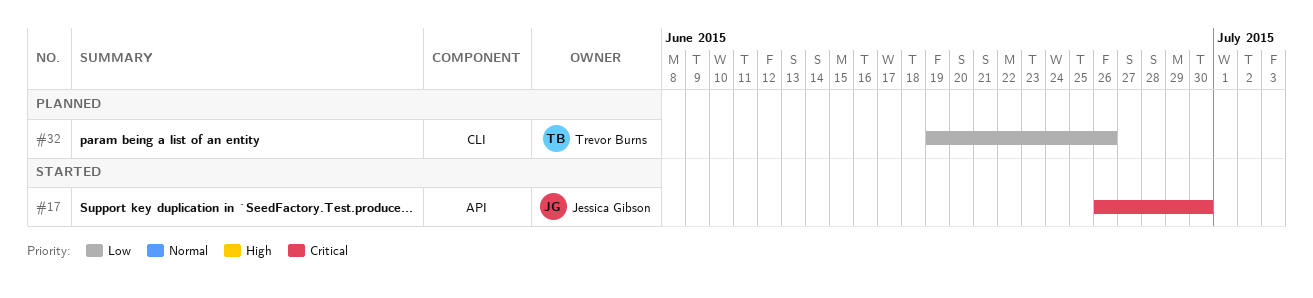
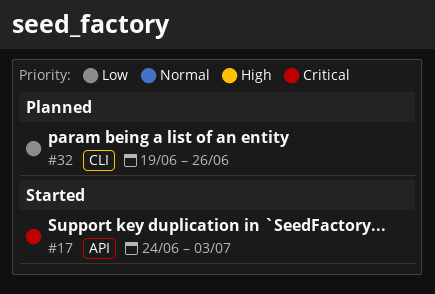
#17, start: Jun 26 -> Jun 24
#17, due: Jun 30 -> Jul 3

